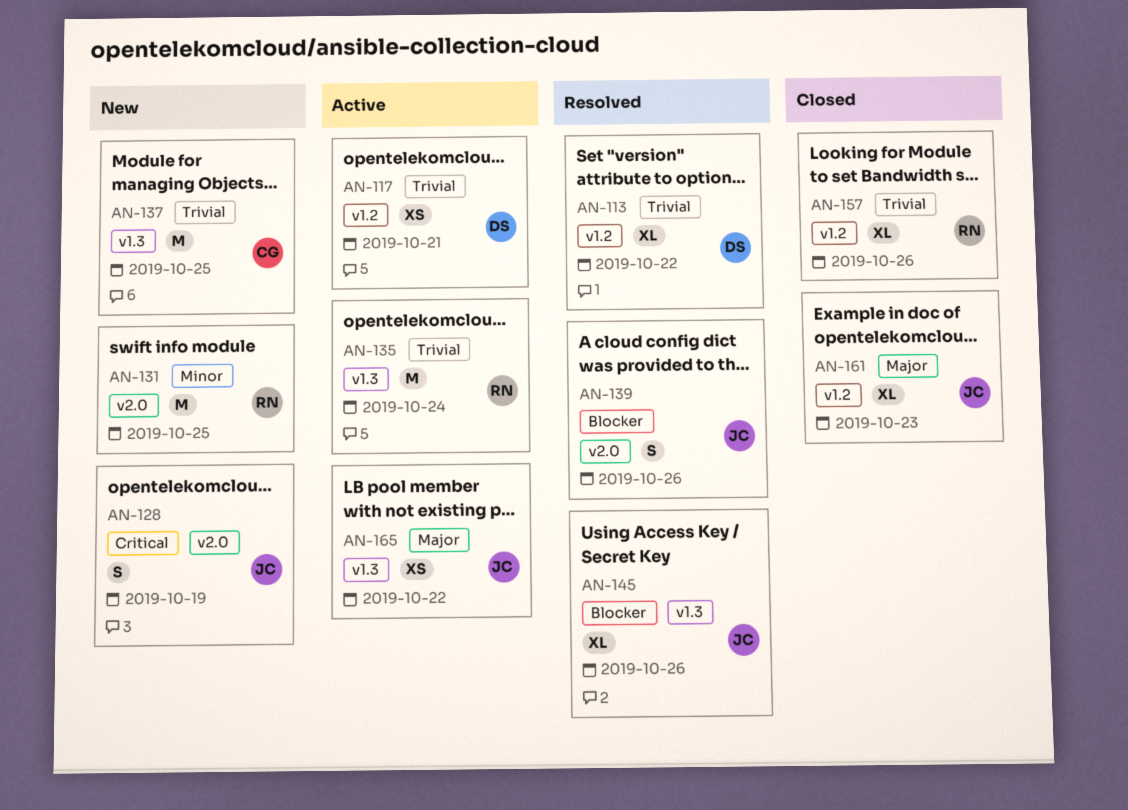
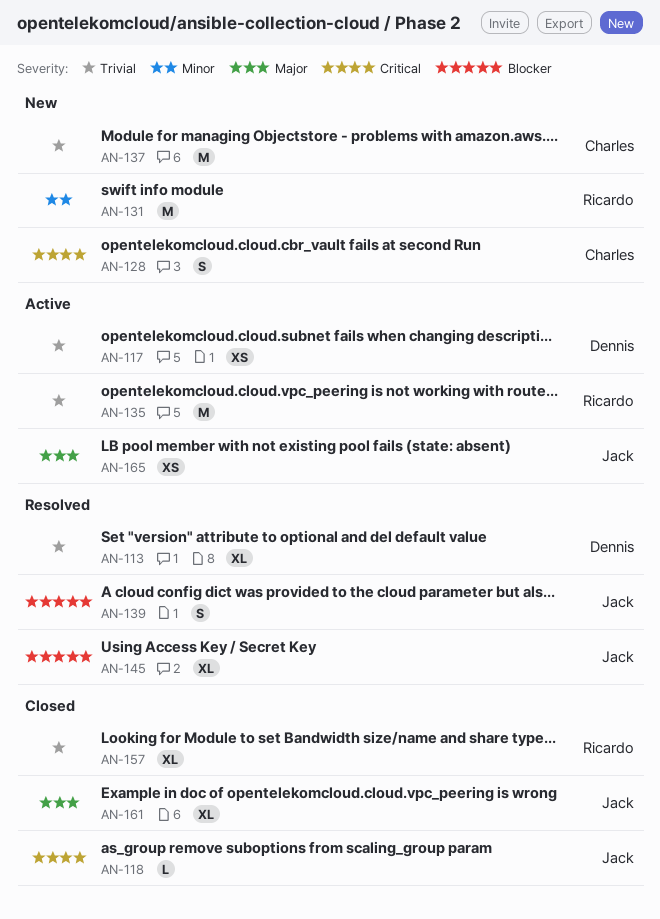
AN-118: none -> present
AN-128, owner: Jack -> Charles

